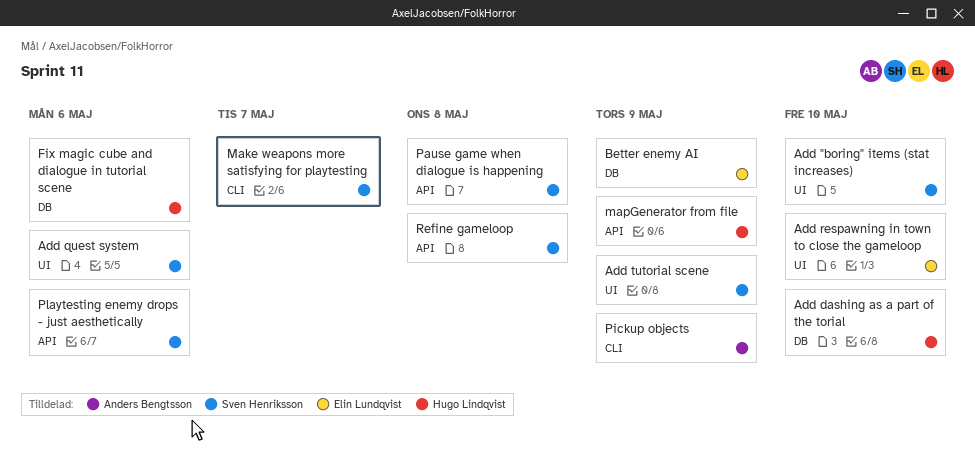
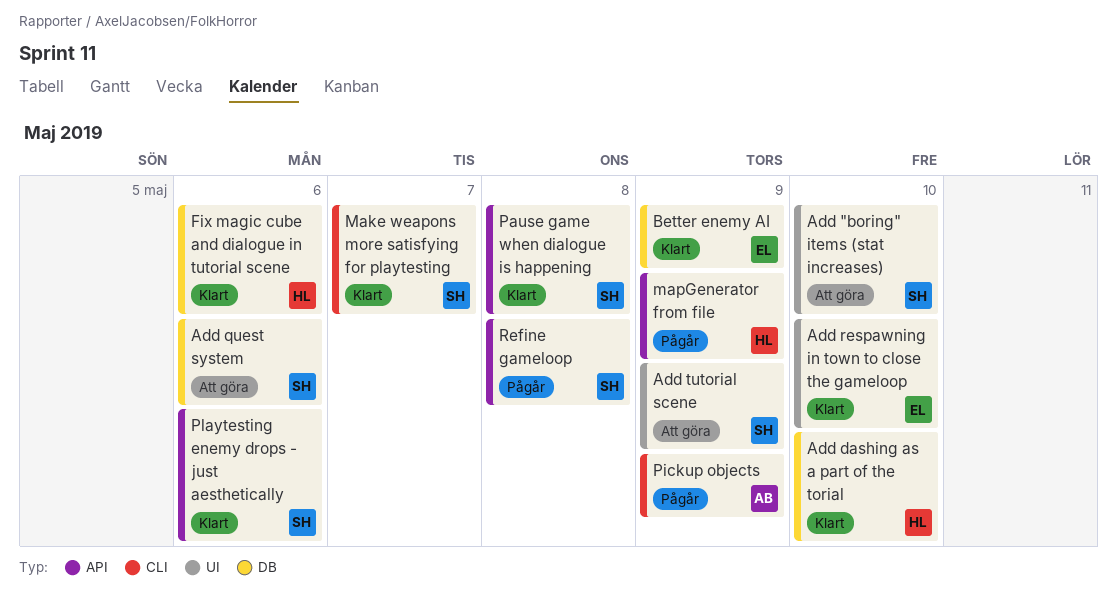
Add quest system, label: UI -> DB

